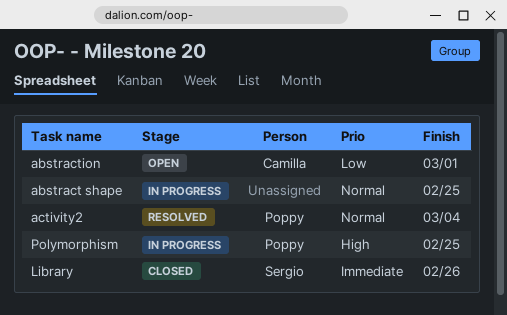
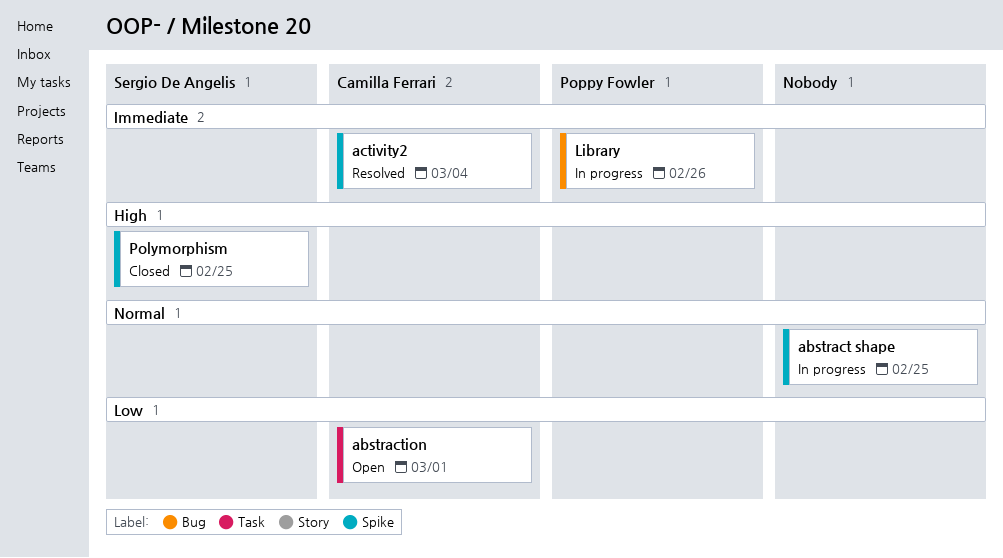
activity2, owner: Poppy Fowler -> Camilla Ferrari
activity2, priority: Normal -> Immediate
Library, status: Closed -> In progress
Library, owner: Sergio De Angelis -> Poppy Fowler
Polymorphism, status: In progress -> Closed
Polymorphism, owner: Poppy Fowler -> Sergio De Angelis

